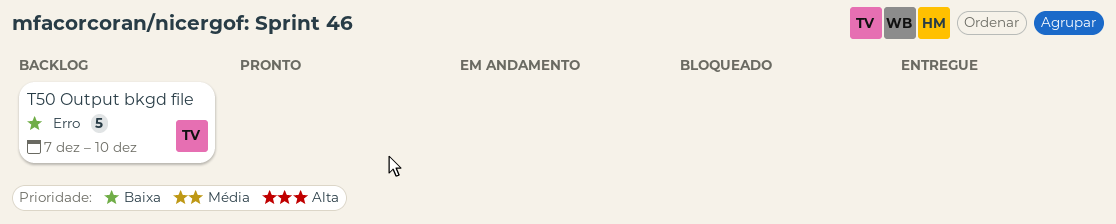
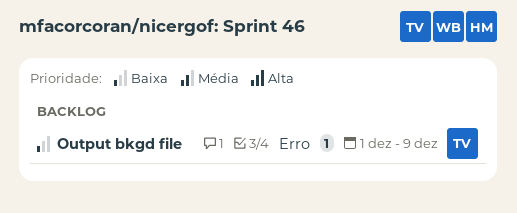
Output bkgd file, estimate: 5 -> 1
Output bkgd file, start: Dec 7 -> Dec 1
Output bkgd file, due: Dec 10 -> Dec 9

